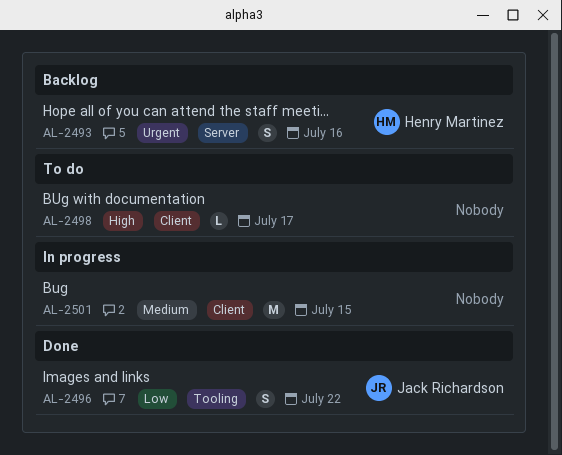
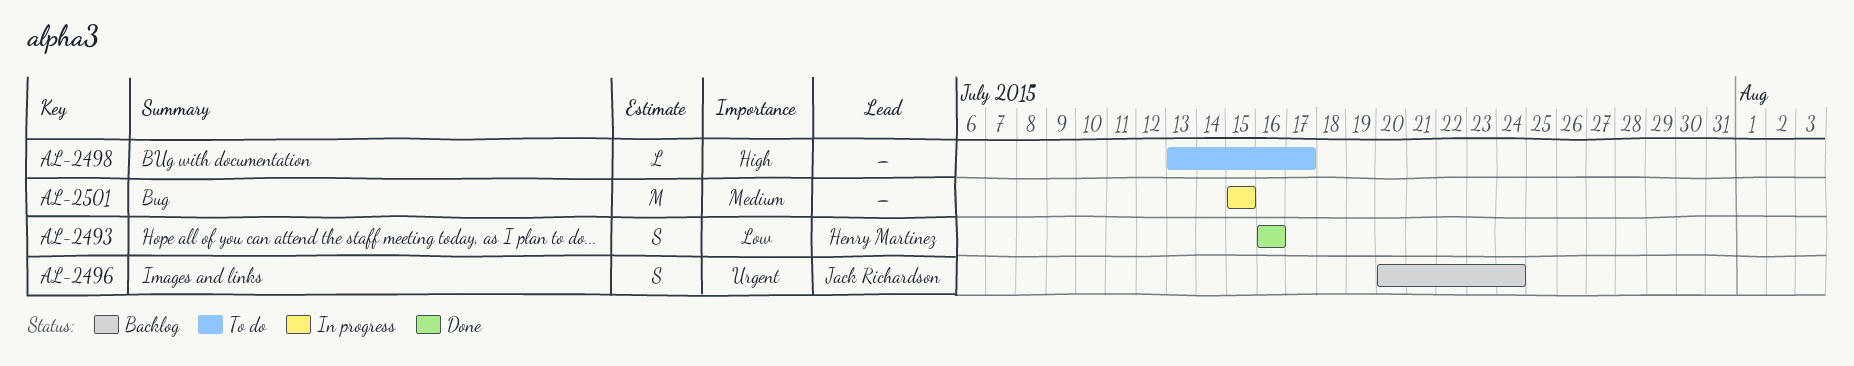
AL-2493, status: Backlog -> Done
AL-2493, priority: Urgent -> Low
AL-2496, status: Done -> Backlog
AL-2496, priority: Low -> Urgent
AL-2496, due: Jul 22 -> Jul 24

